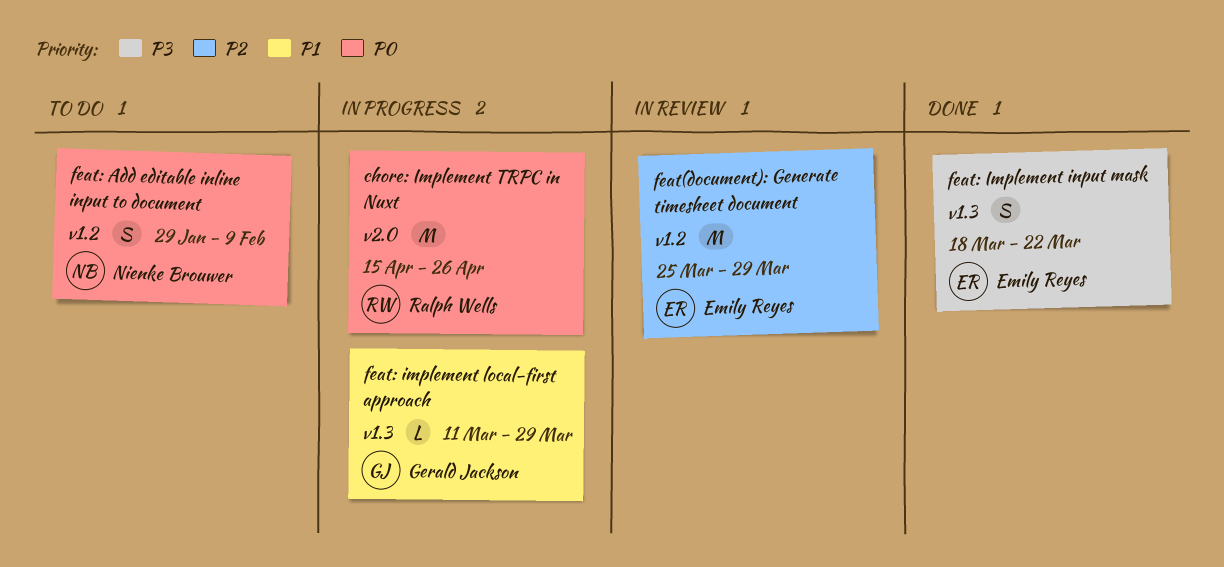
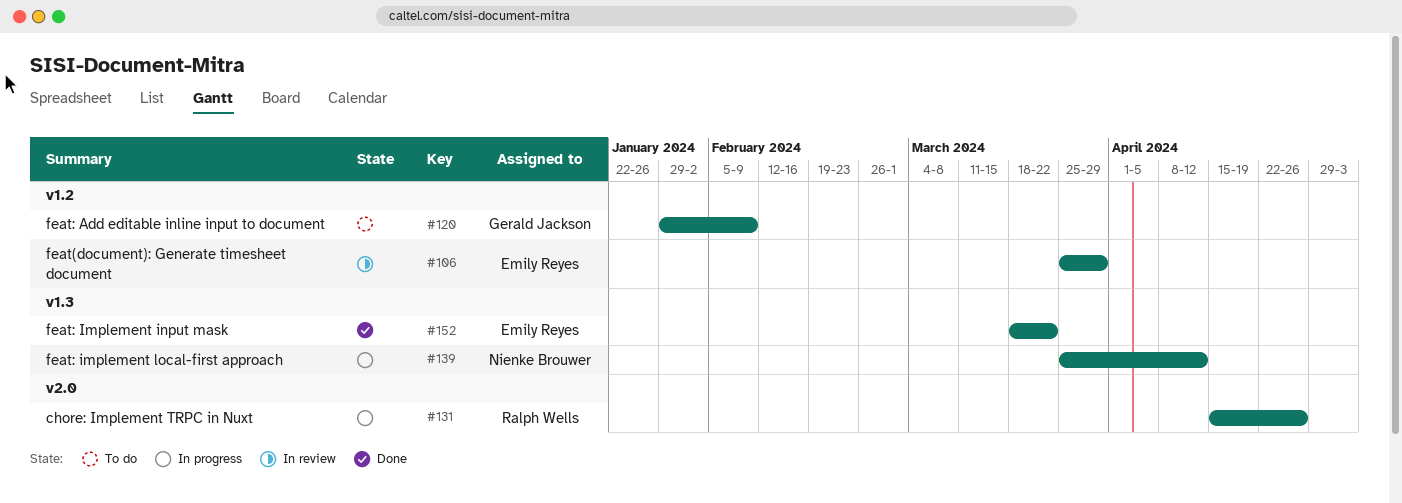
feat: Add editable inline input to document, owner: Nienke Brouwer -> Gerald Jackson
feat: implement local-first approach, owner: Gerald Jackson -> Nienke Brouwer
feat: implement local-first approach, start: Mar 11 -> Mar 25
feat: implement local-first approach, due: Mar 29 -> Apr 12

